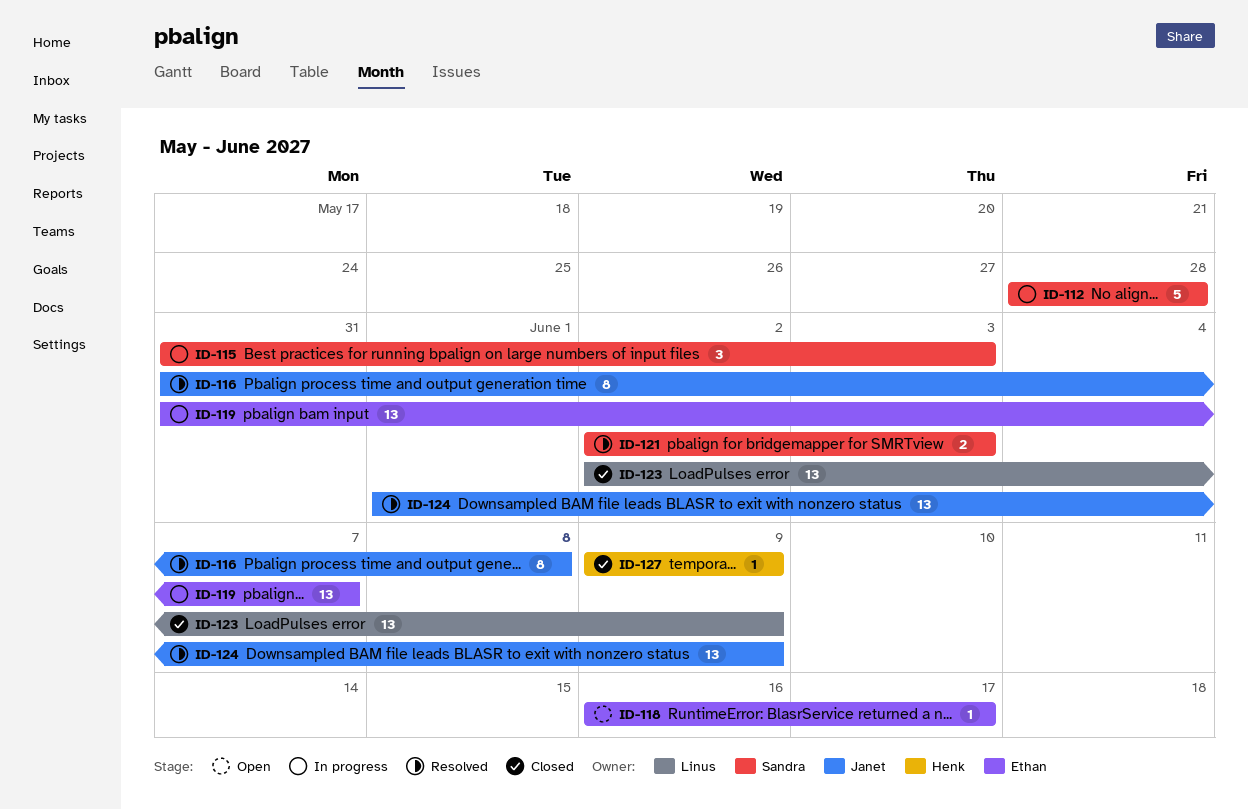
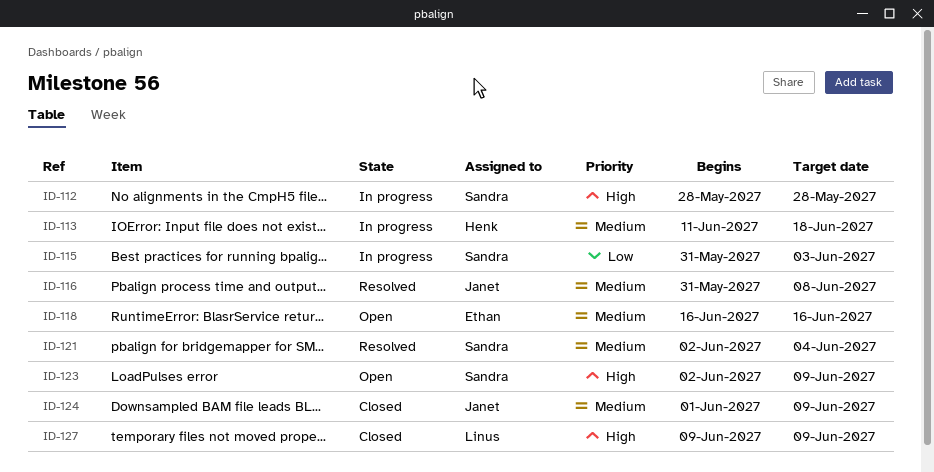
ID-113: none -> present
ID-118, due: Jun 17 -> Jun 16
ID-119: present -> none
ID-121, due: Jun 3 -> Jun 4
ID-123, status: Closed -> Open
ID-123, owner: Linus -> Sandra
ID-124, status: Resolved -> Closed
ID-127, owner: Henk -> Linus

